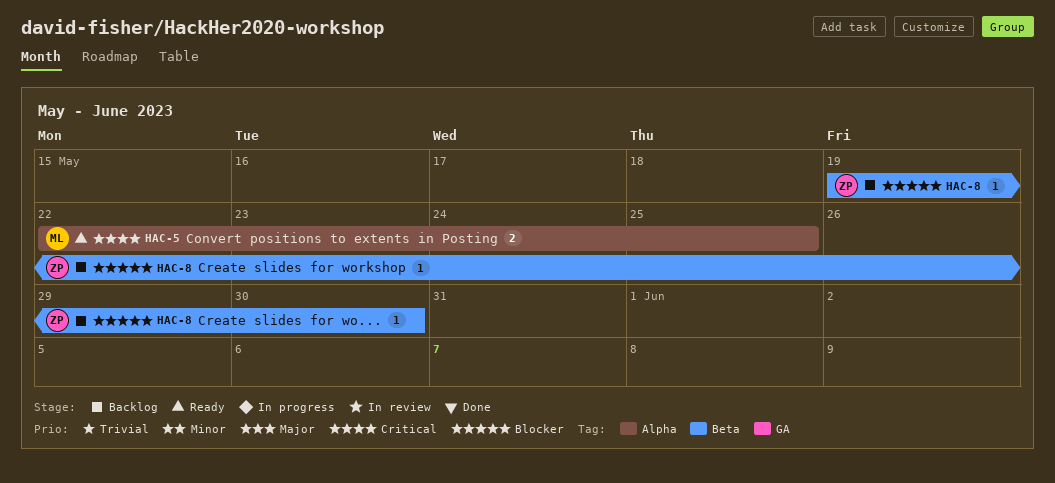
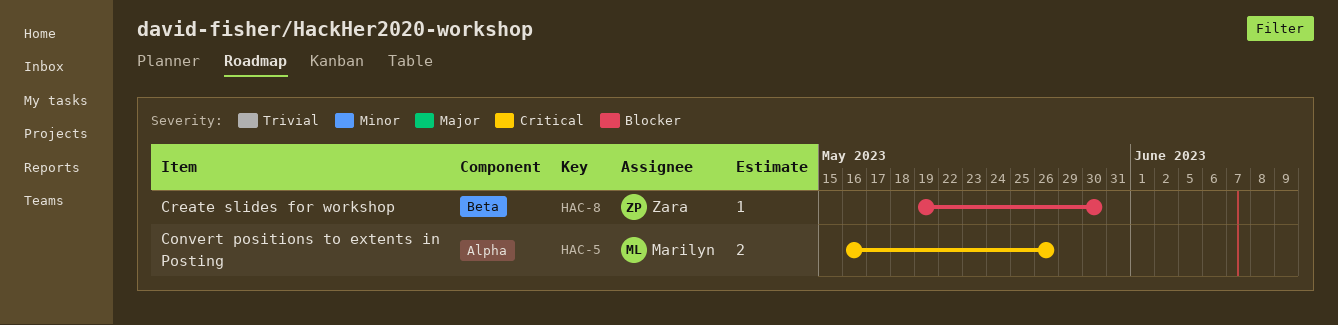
HAC-5, start: May 22 -> May 16
HAC-5, due: May 25 -> May 26

